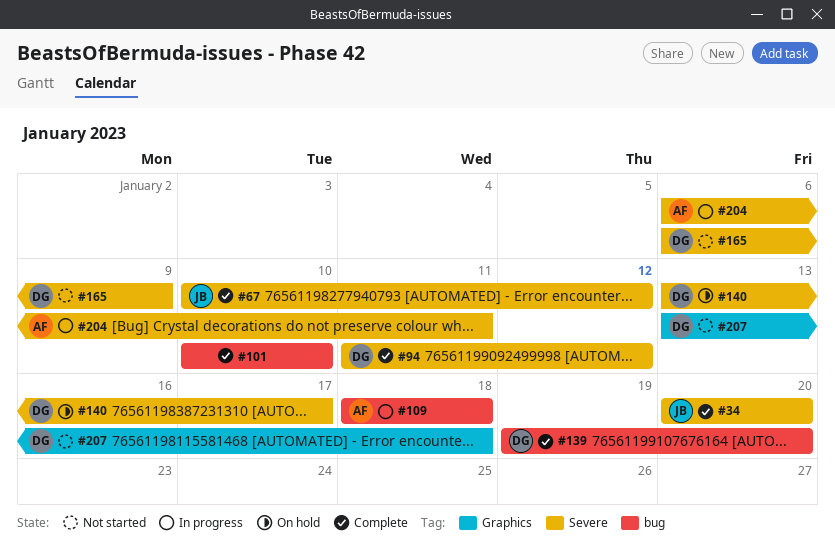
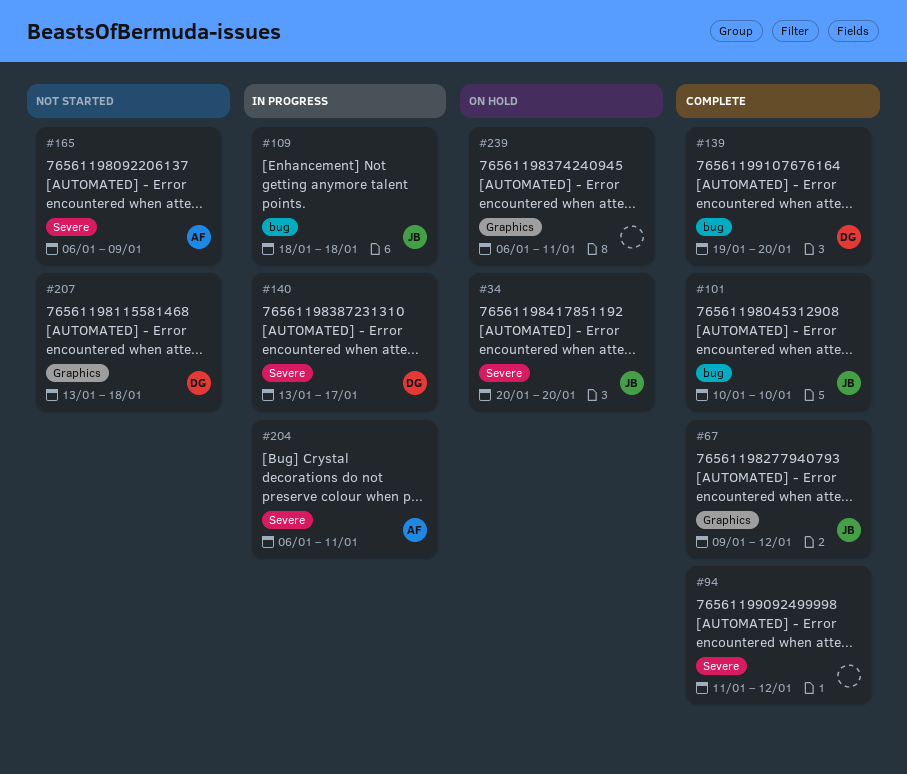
#34, status: Complete -> On hold
#67, label: Severe -> Graphics
#67, start: Jan 10 -> Jan 9
#94, owner: DG -> none
#101, owner: none -> JB
#109, owner: AF -> JB
#140, status: On hold -> In progress
#165, owner: DG -> AF
#239: none -> present

